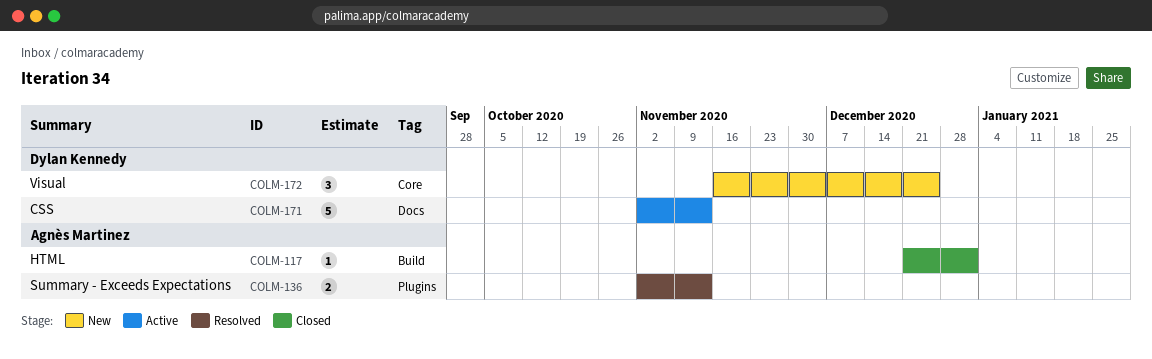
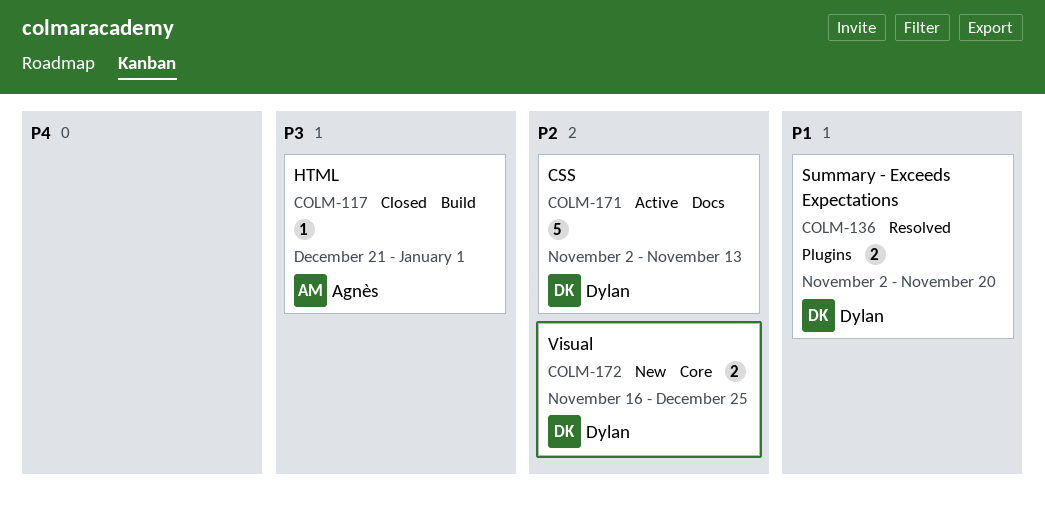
COLM-136, owner: Agnès Martinez -> Dylan Kennedy
COLM-136, due: Nov 13 -> Nov 20
COLM-172, estimate: 3 -> 2

